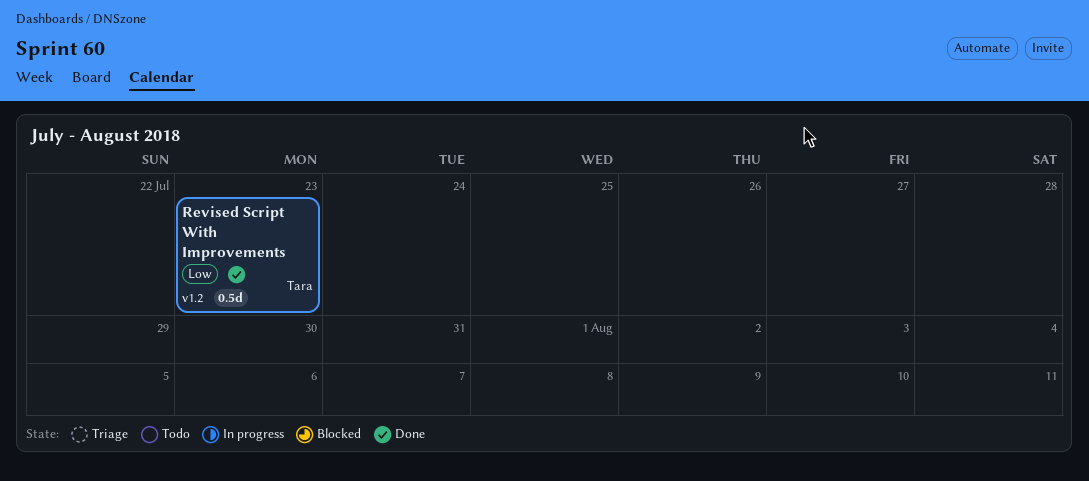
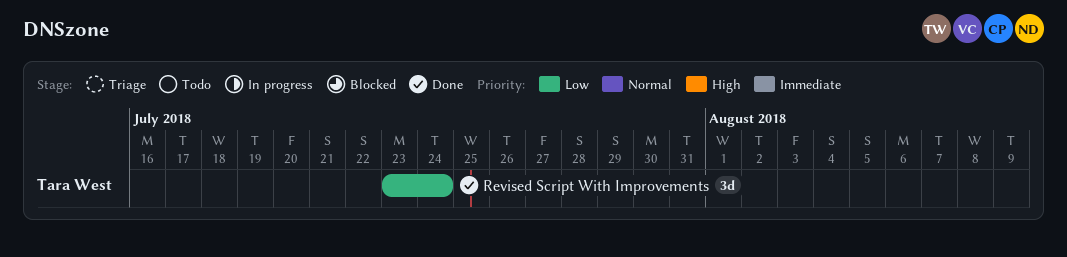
Revised Script With Improvements, estimate: 0.5d -> 3d
Revised Script With Improvements, due: Jul 23 -> Jul 24

